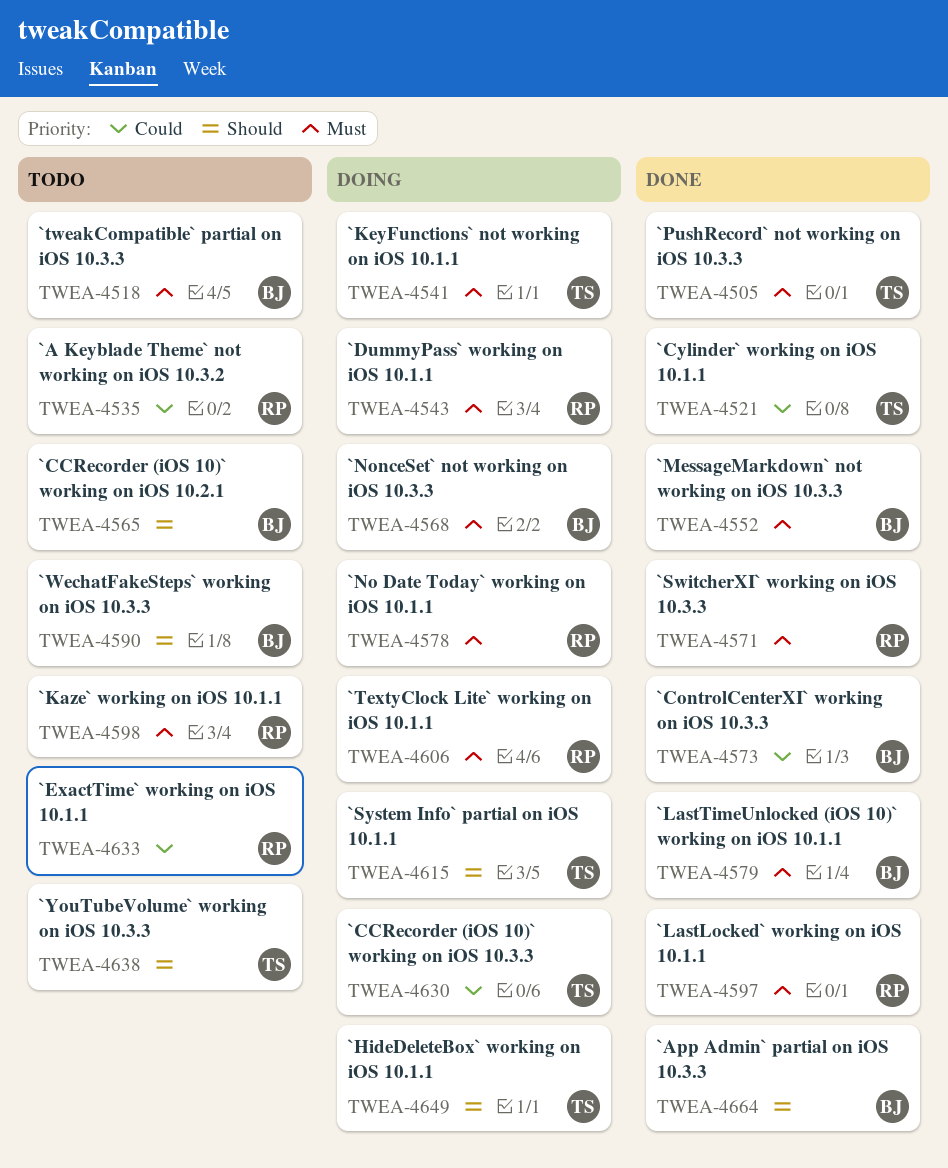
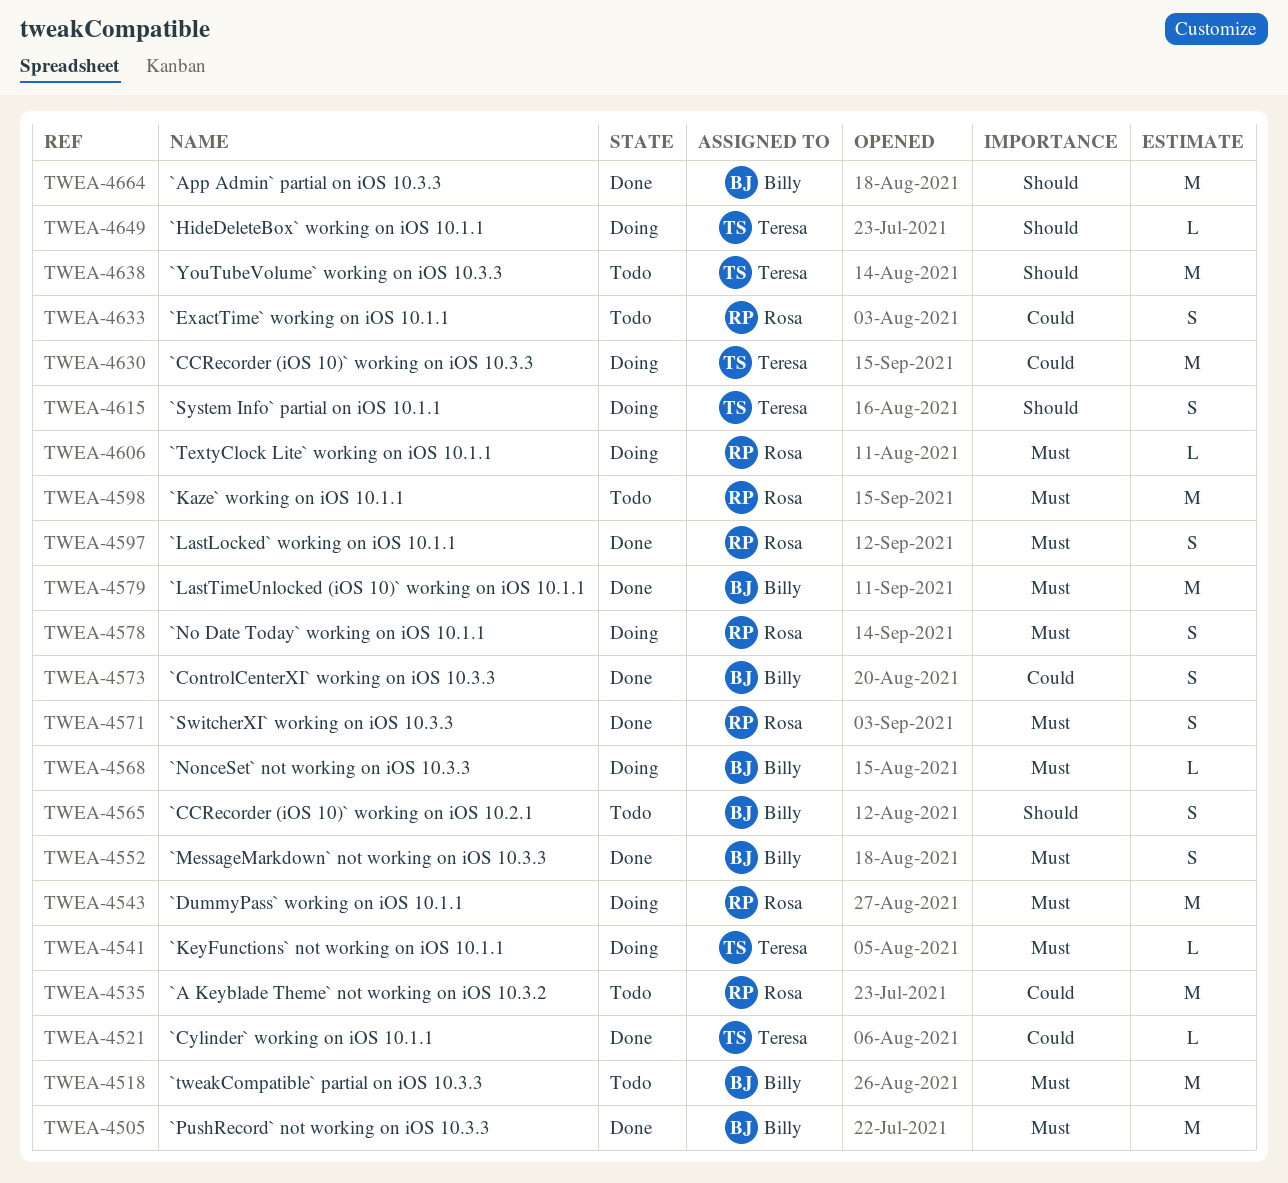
TWEA-4505, owner: Teresa -> Billy
TWEA-4590: present -> none

